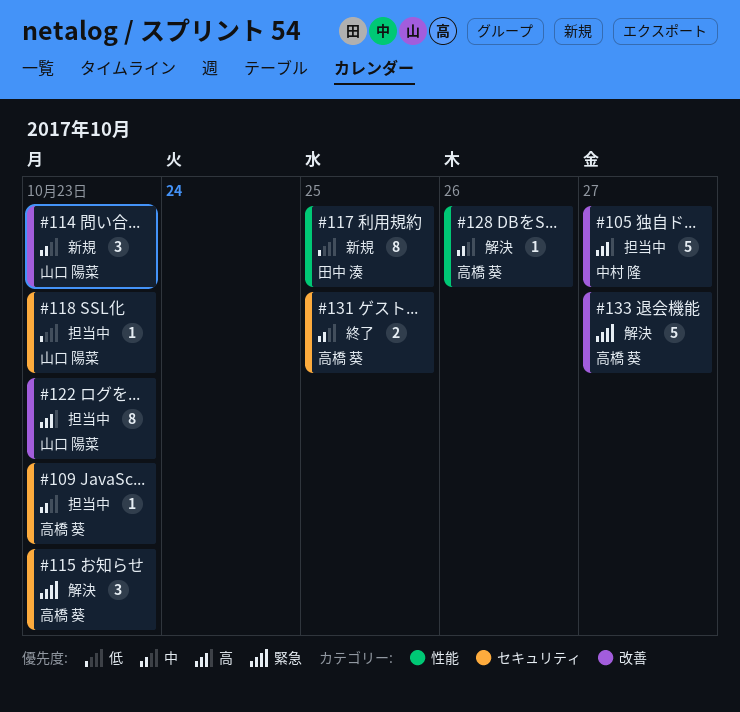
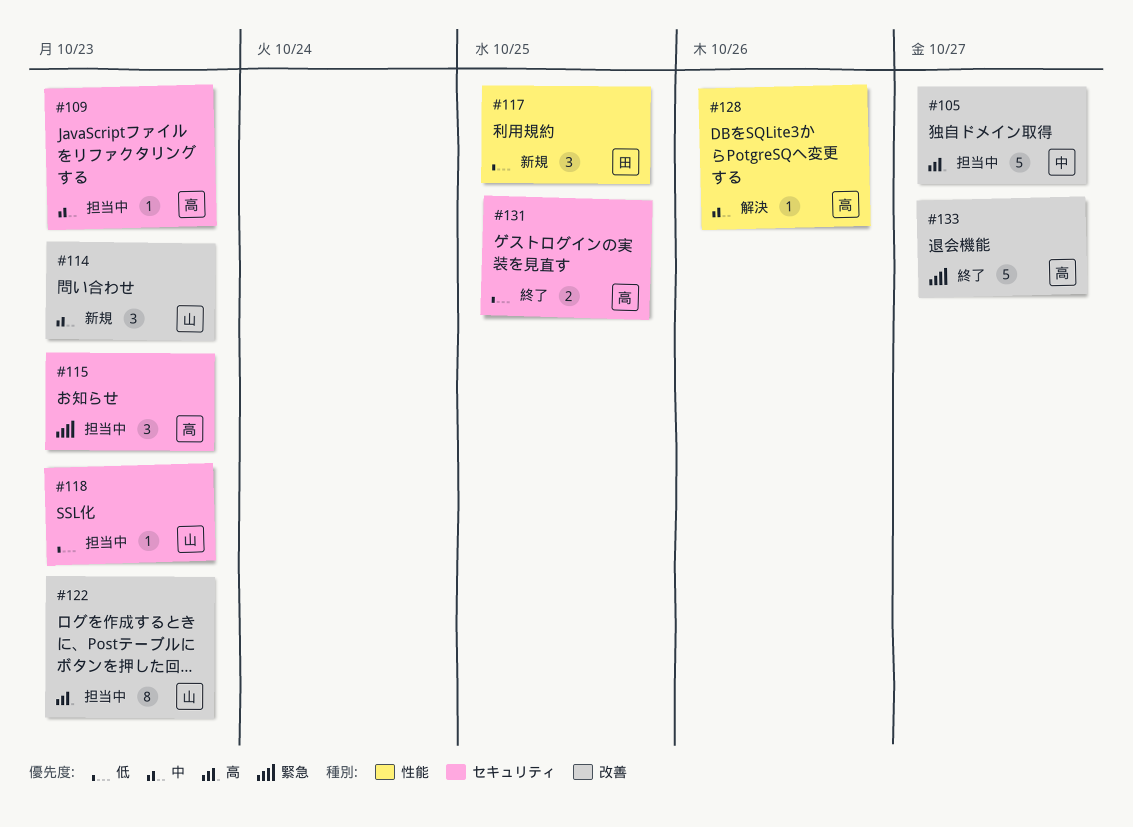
#115, status: 解決 -> 担当中
#117, estimate: 8 -> 3
#131, priority: 中 -> 低
#133, status: 解決 -> 終了

